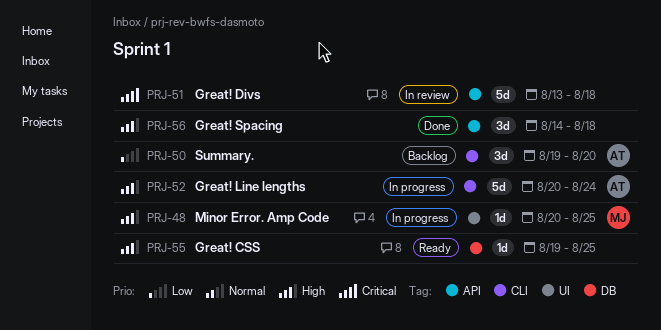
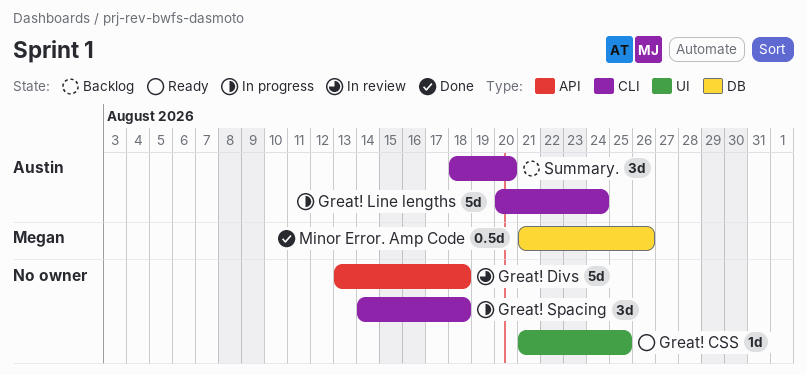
Great! CSS, label: DB -> UI
Great! CSS, start: Aug 19 -> Aug 21
Great! Spacing, status: Done -> In progress
Great! Spacing, label: API -> CLI
Minor Error. Amp Code, status: In progress -> Done
Minor Error. Amp Code, label: UI -> DB
Minor Error. Amp Code, estimate: 1d -> 0.5d
Minor Error. Amp Code, start: Aug 20 -> Aug 21
Minor Error. Amp Code, due: Aug 25 -> Aug 26
Summary., start: Aug 19 -> Aug 18

